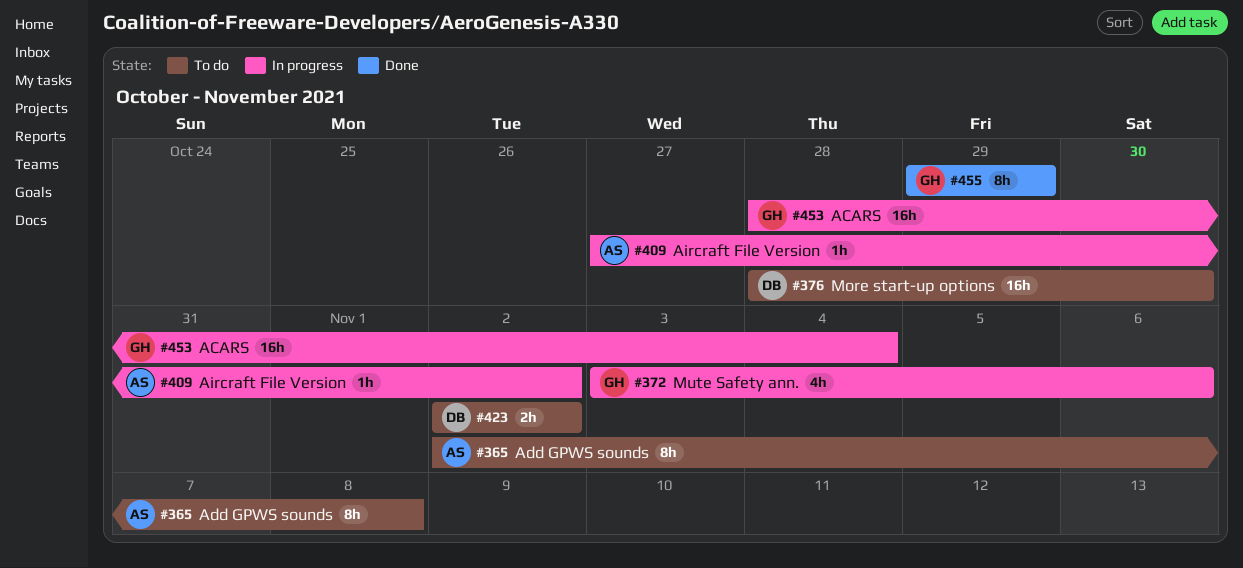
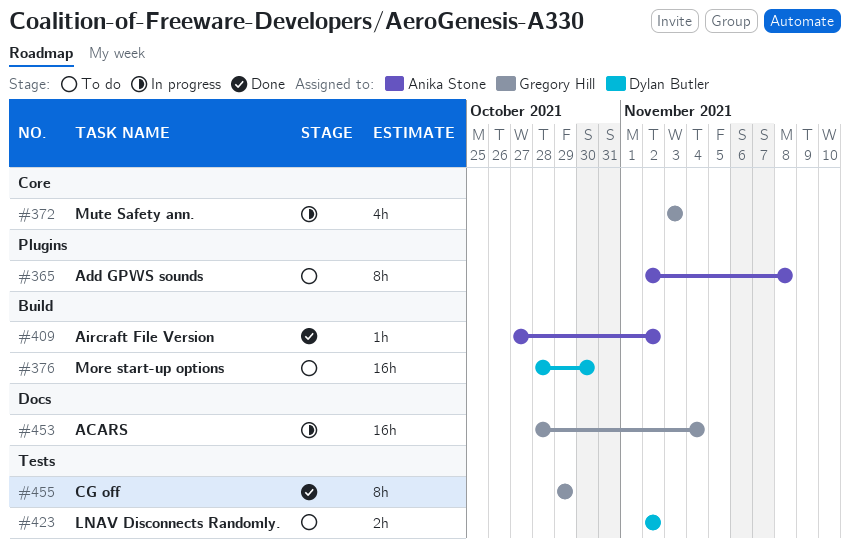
#372, due: Nov 6 -> Nov 3
#409, status: In progress -> Done

